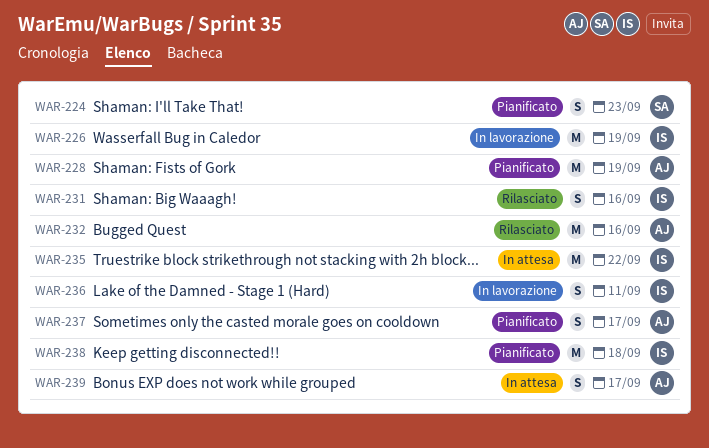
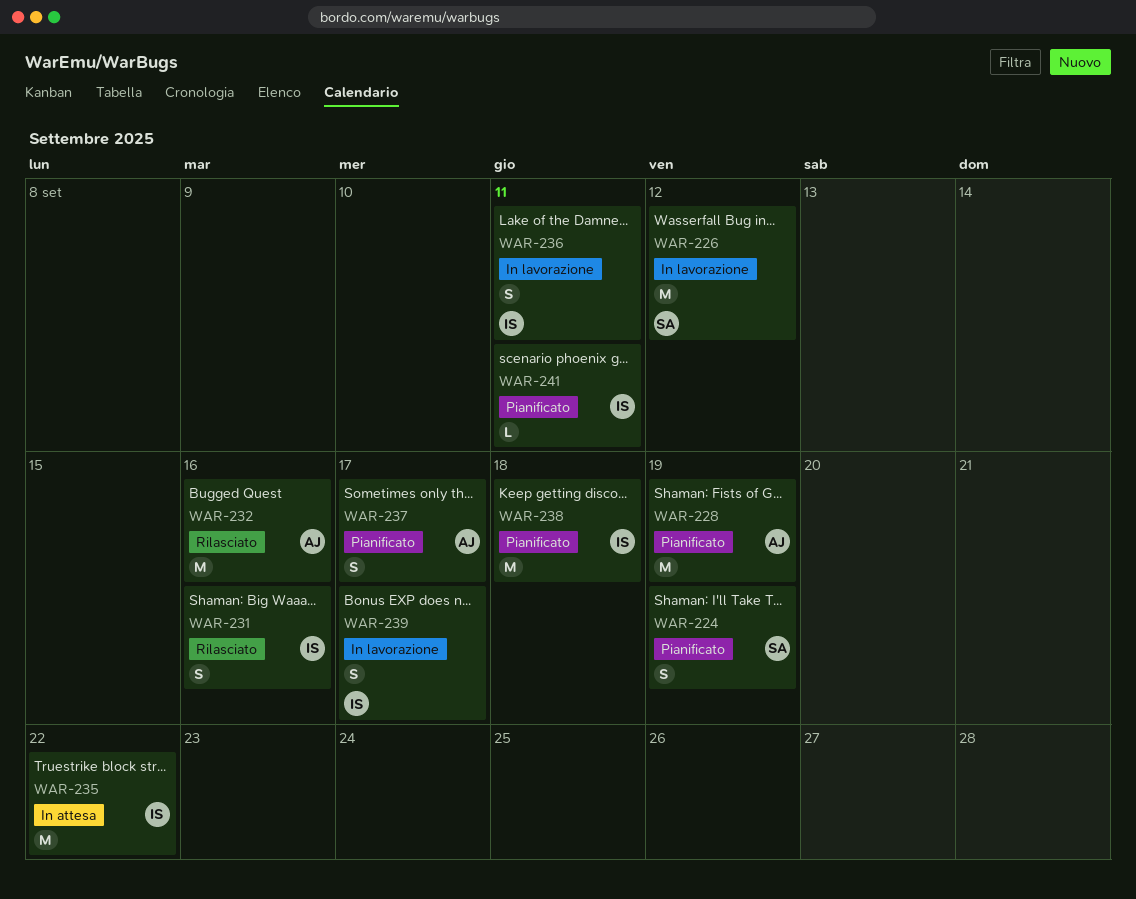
WAR-224, due: Sep 23 -> Sep 19
WAR-226, owner: IS -> SA
WAR-226, due: Sep 19 -> Sep 12
WAR-239, status: In attesa -> In lavorazione
WAR-239, owner: AJ -> IS
WAR-241: none -> present

